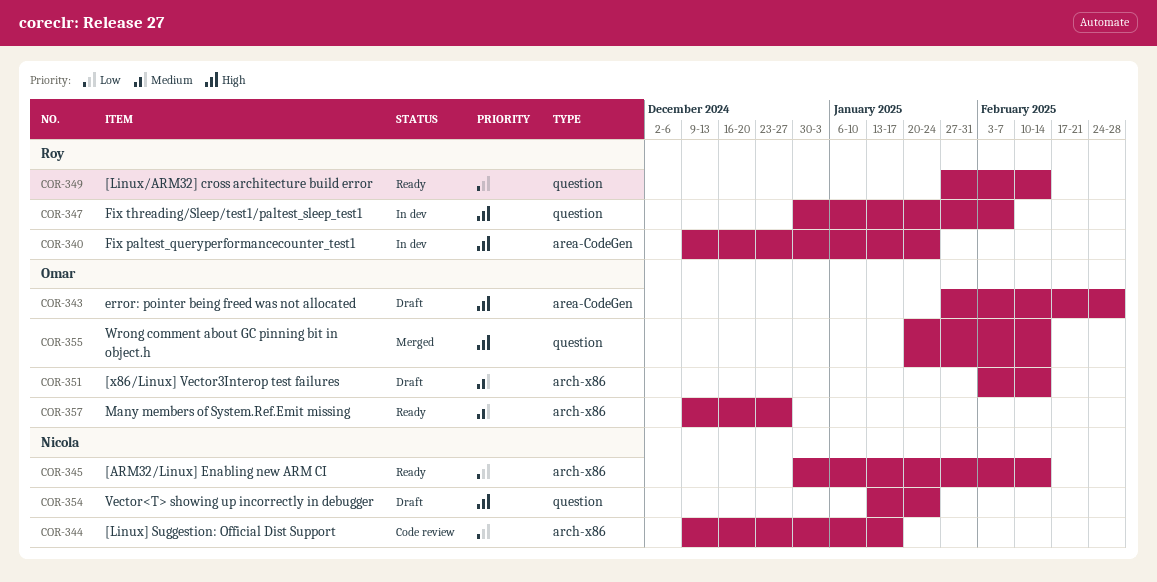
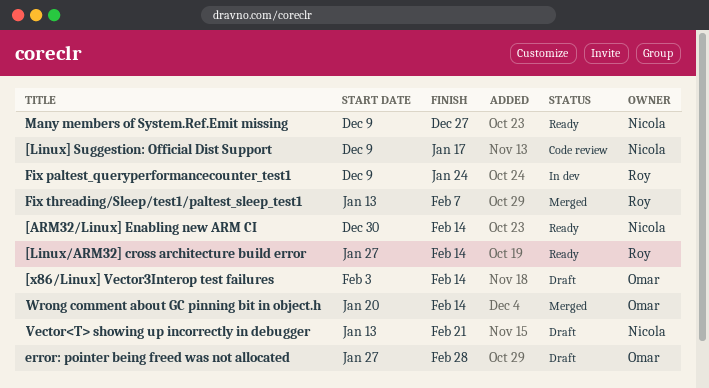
Fix threading/Sleep/test1/paltest_sleep_test1, status: In dev -> Merged
Fix threading/Sleep/test1/paltest_sleep_test1, start: Dec 30 -> Jan 13
Many members of System.Ref.Emit missing, owner: Omar -> Nicola
Vector<T> showing up incorrectly in debugger, due: Jan 24 -> Feb 21

